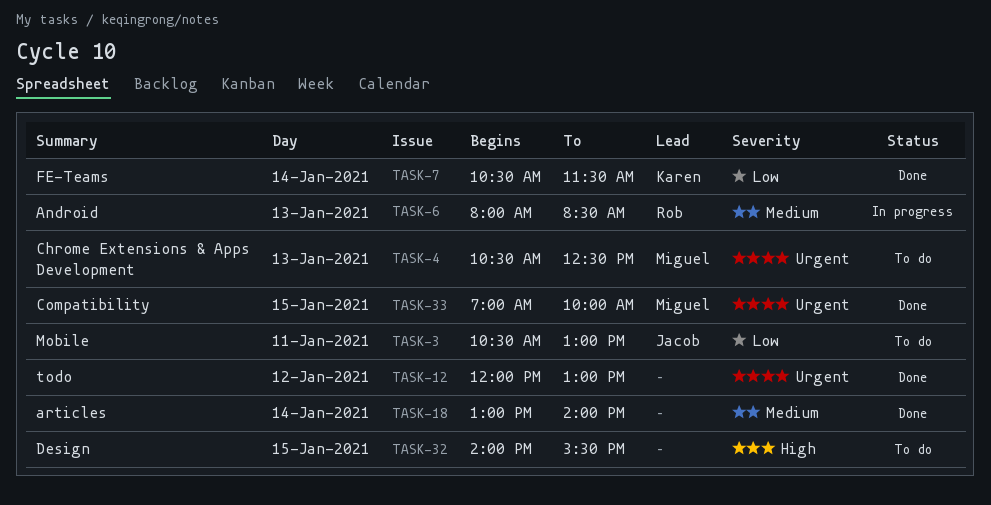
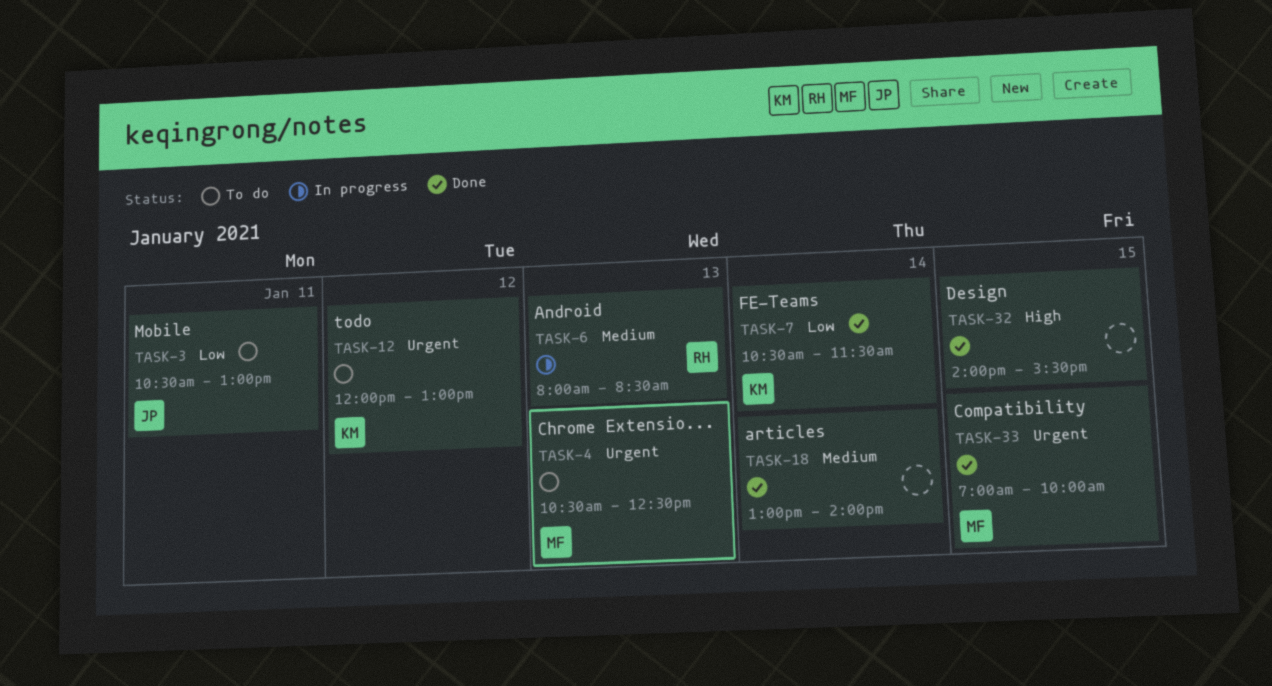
TASK-12, status: Done -> To do
TASK-12, owner: none -> Karen
TASK-32, status: To do -> Done

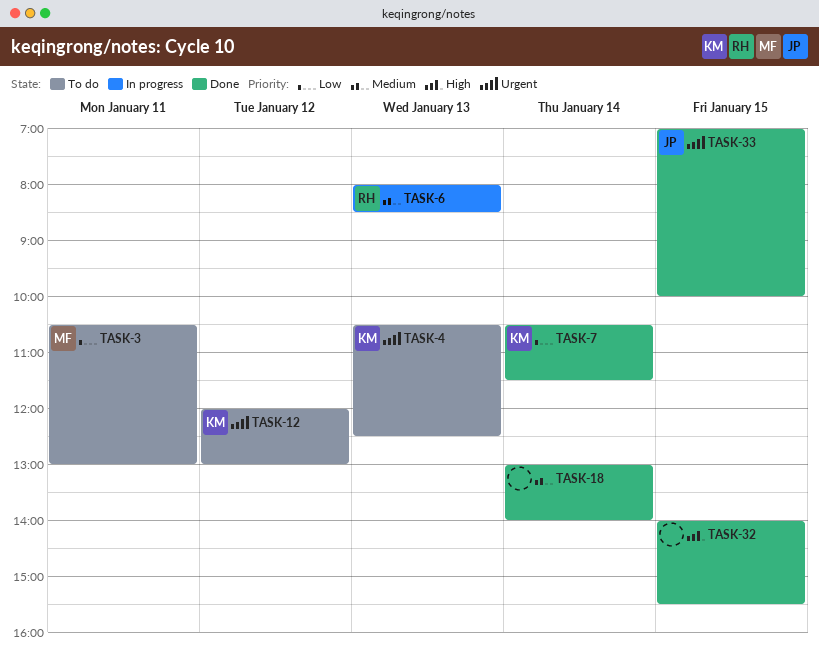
TASK-3, owner: JP -> MF
TASK-4, owner: MF -> KM
TASK-33, owner: MF -> JP

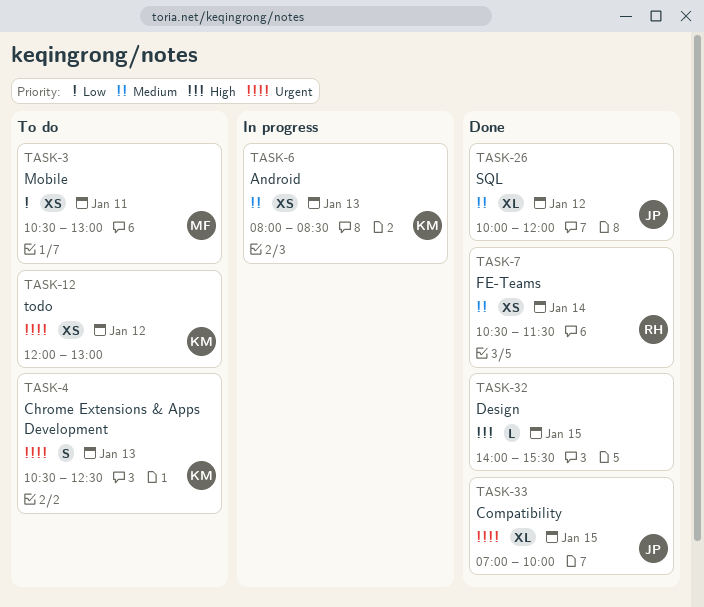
TASK-6, owner: RH -> KM
TASK-7, owner: KM -> RH
TASK-7, priority: Low -> Medium
TASK-18: present -> none
TASK-26: none -> present

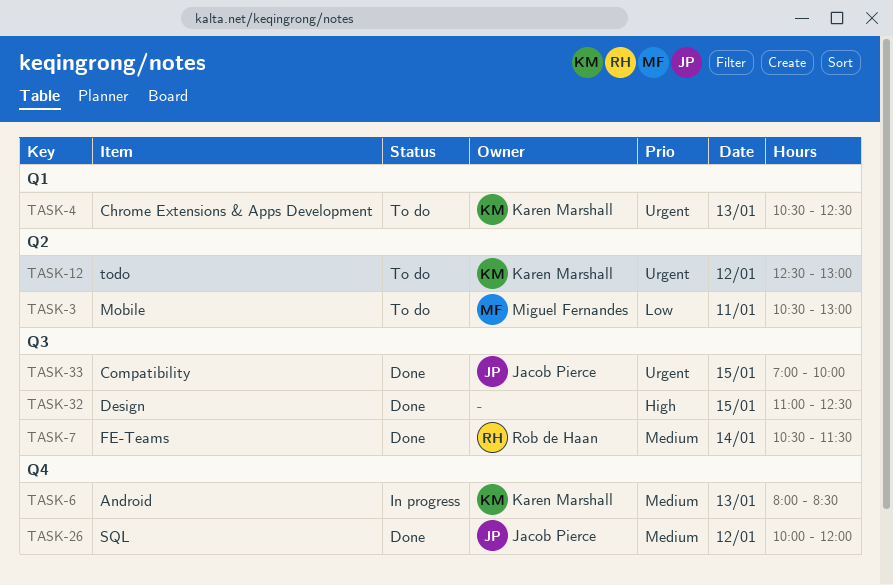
TASK-12, begins: 12:00 -> 12:30
TASK-32, begins: 14:00 -> 11:00
TASK-32, ends: 15:30 -> 12:30

